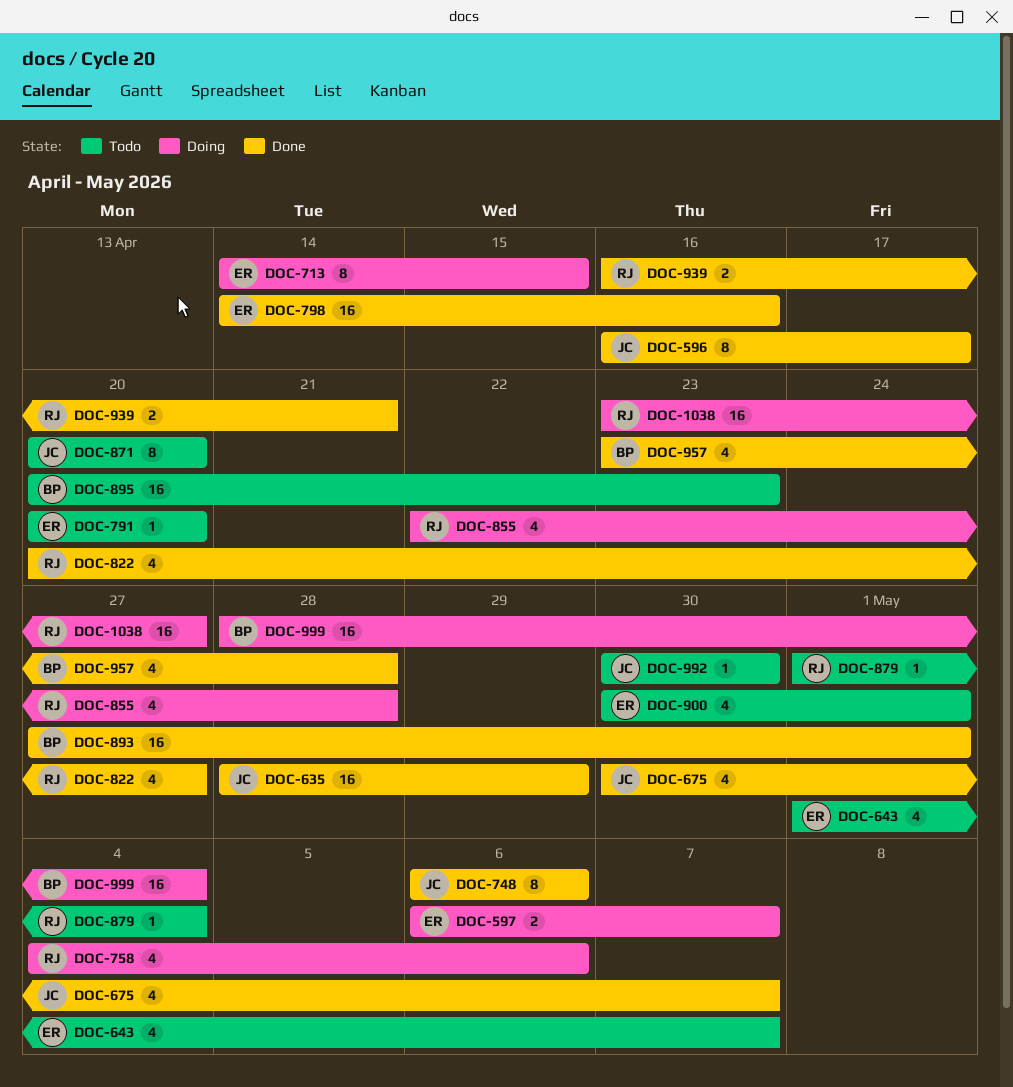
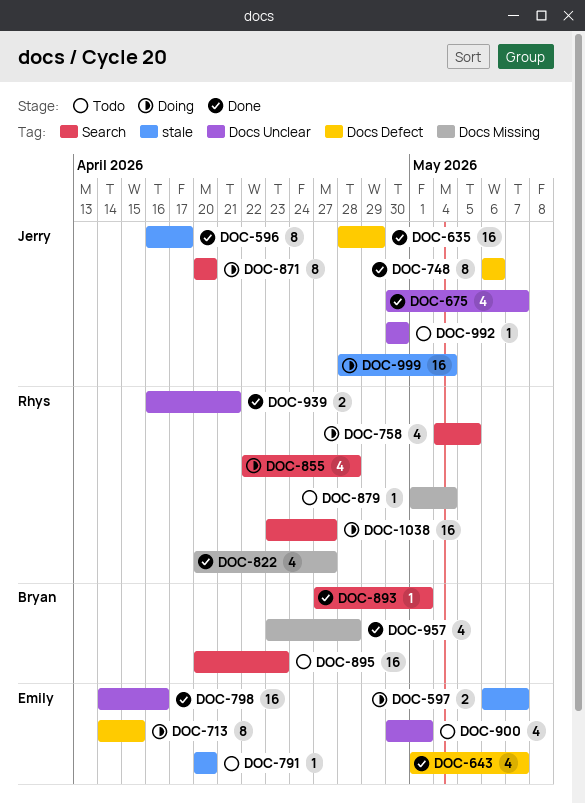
DOC-643, status: Todo -> Done
DOC-758, due: May 6 -> May 5
DOC-871, status: Todo -> Doing
DOC-893, estimate: 16 -> 1
DOC-999, owner: Bryan -> Jerry

